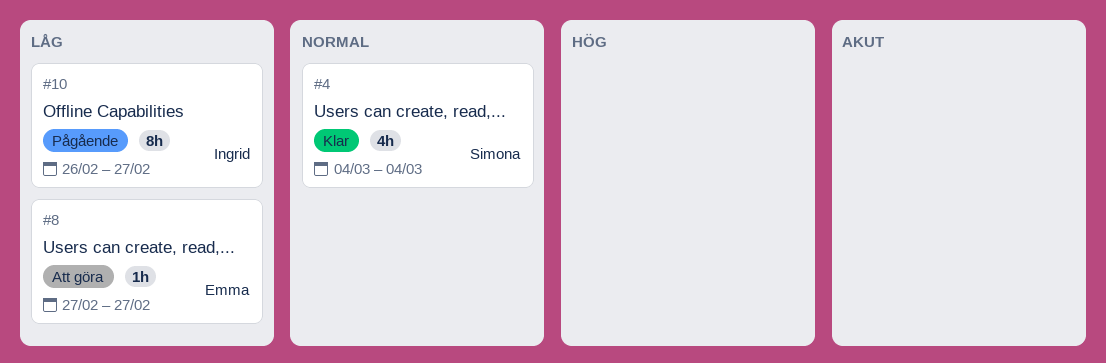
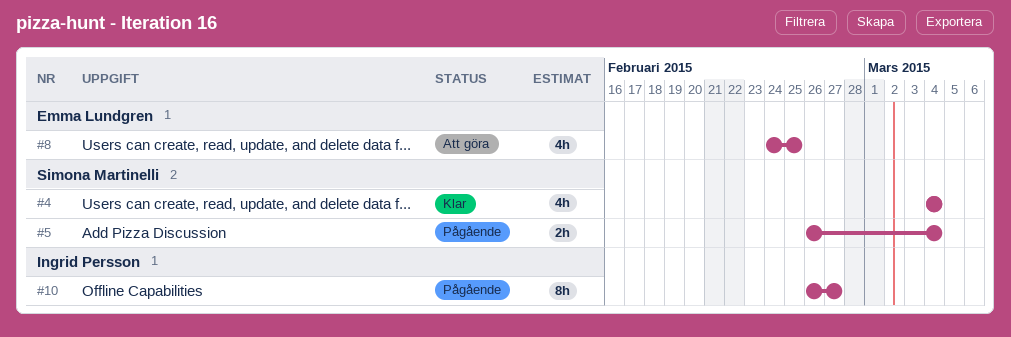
#5: none -> present
#8, estimate: 1h -> 4h
#8, start: Feb 27 -> Feb 24
#8, due: Feb 27 -> Feb 25

